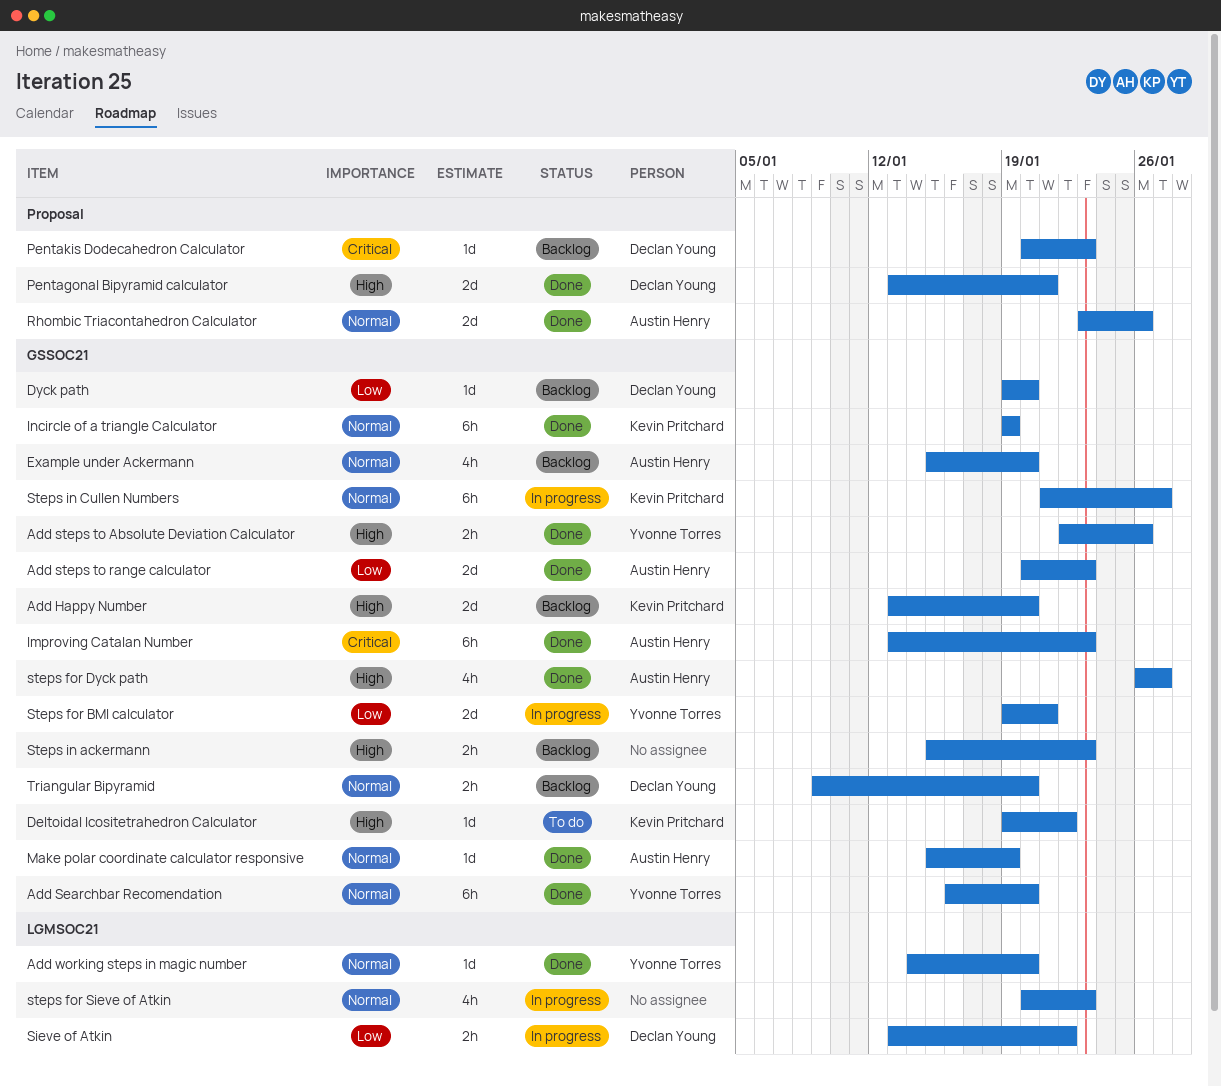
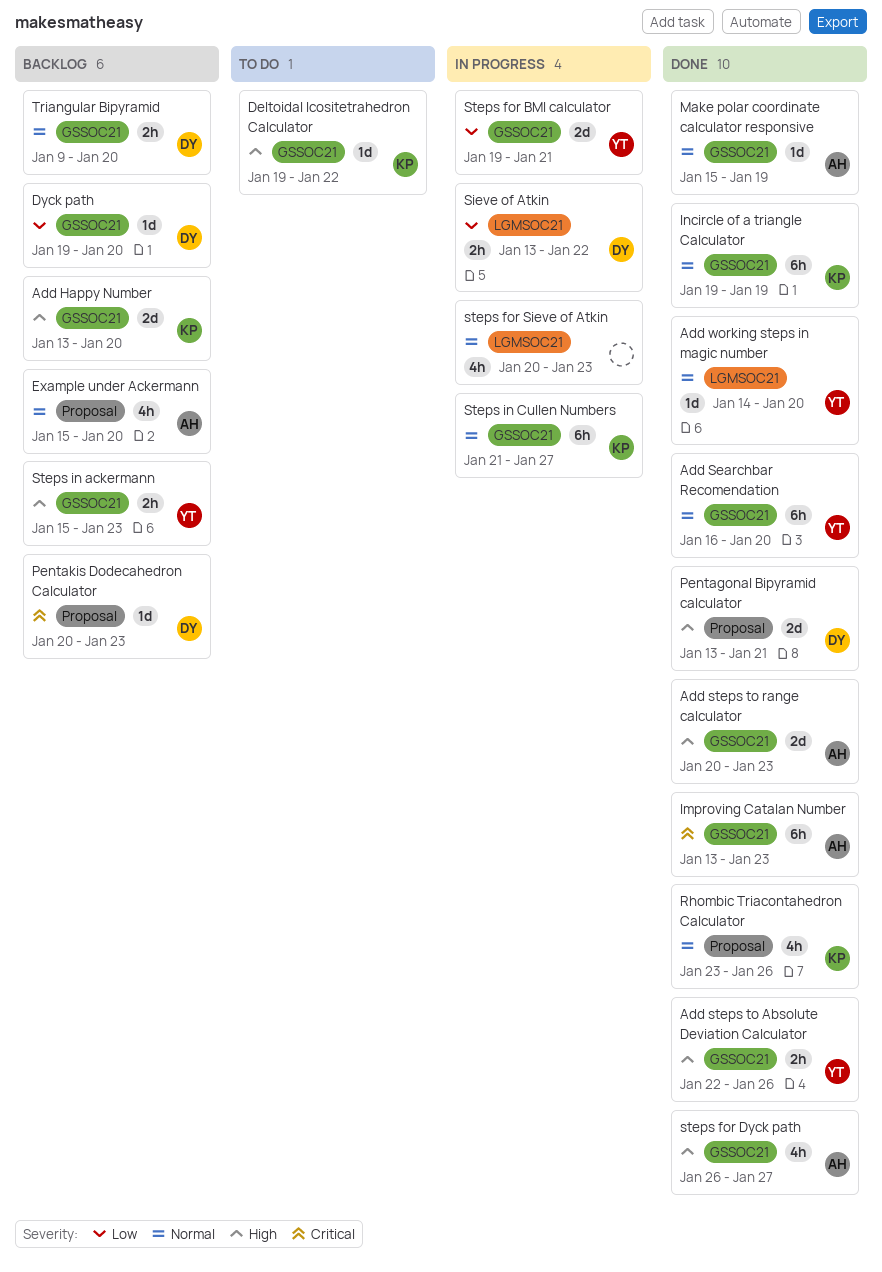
Add steps to range calculator, priority: Low -> High
Example under Ackermann, label: GSSOC21 -> Proposal
Rhombic Triacontahedron Calculator, owner: Austin Henry -> Kevin Pritchard
Rhombic Triacontahedron Calculator, estimate: 2d -> 4h
Steps in ackermann, owner: none -> Yvonne Torres

